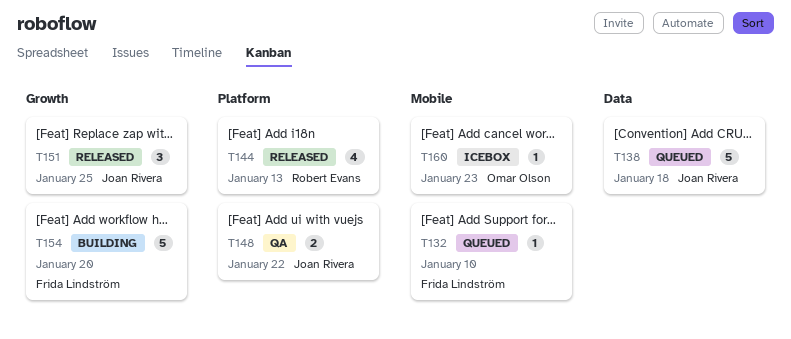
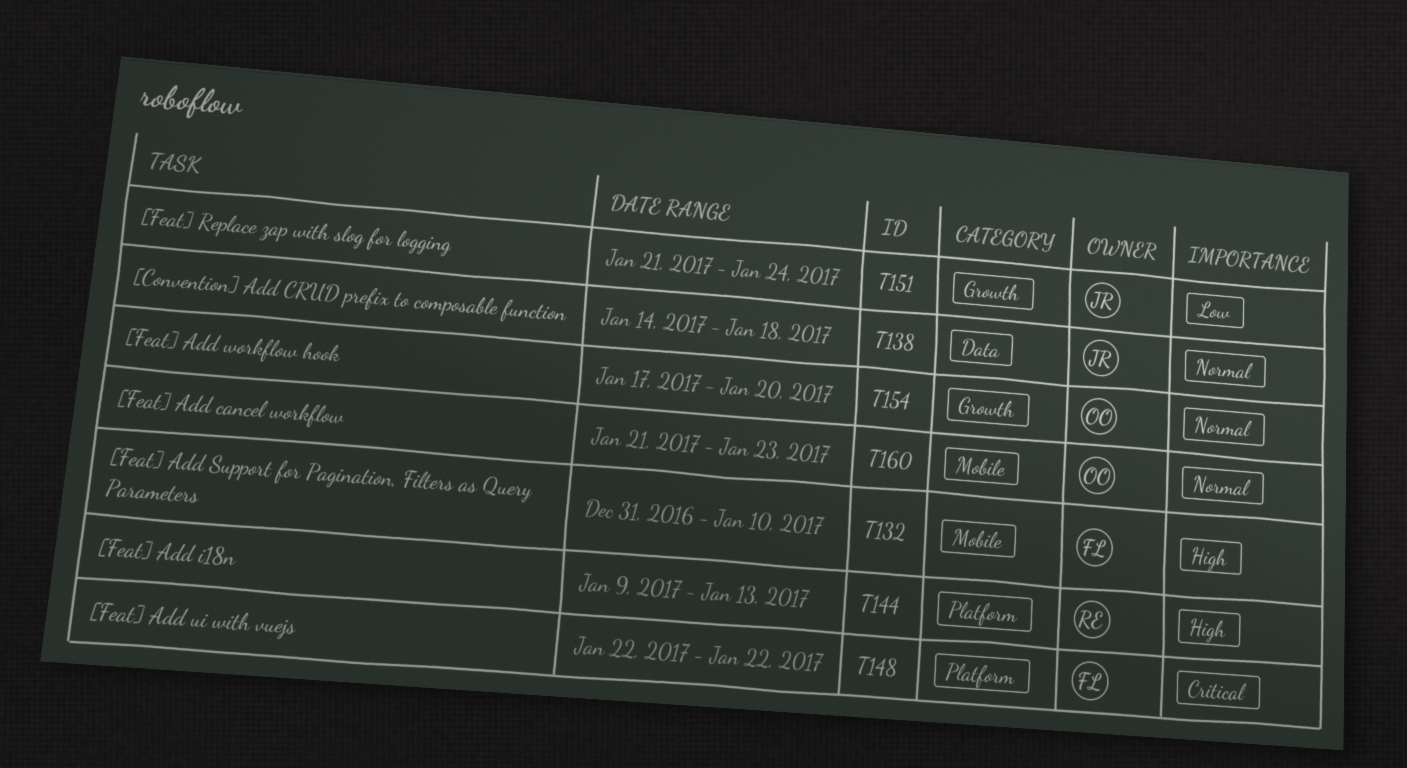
T148, owner: Joan Rivera -> Frida Lindström
T151, due: Jan 25 -> Jan 24
T154, owner: Frida Lindström -> Omar Olson

